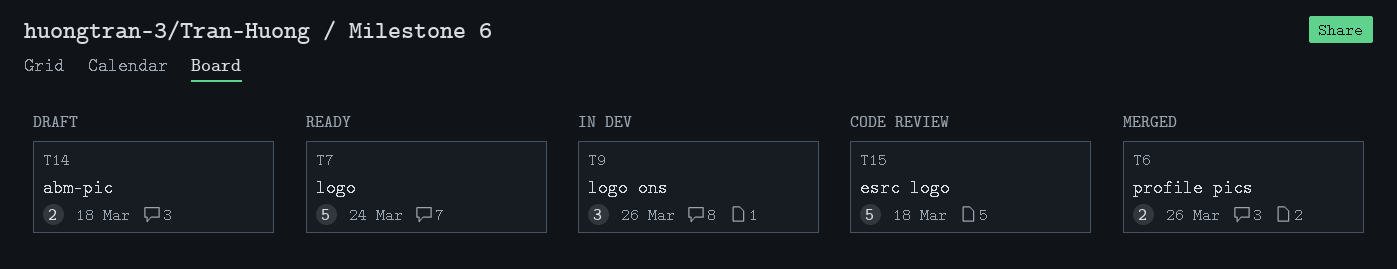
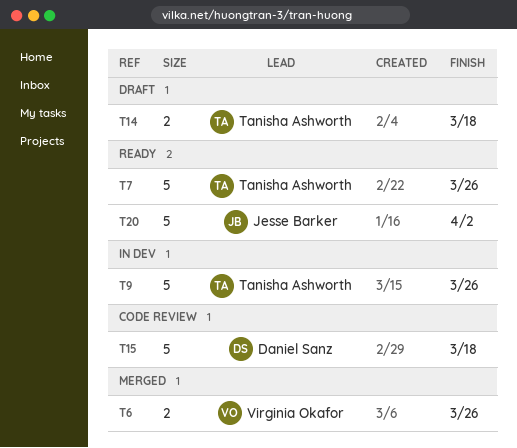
T7, due: Mar 24 -> Mar 26
T9, estimate: 3 -> 5
T20: none -> present

